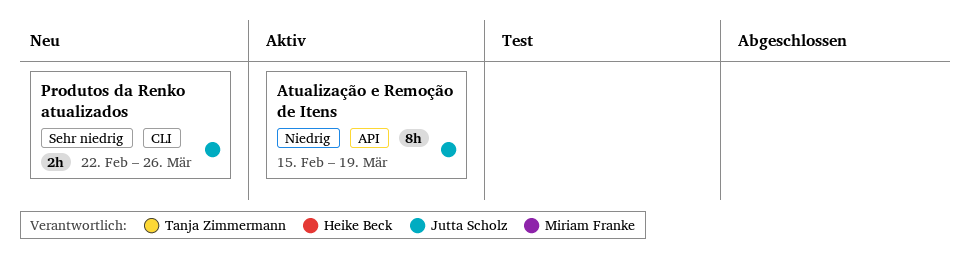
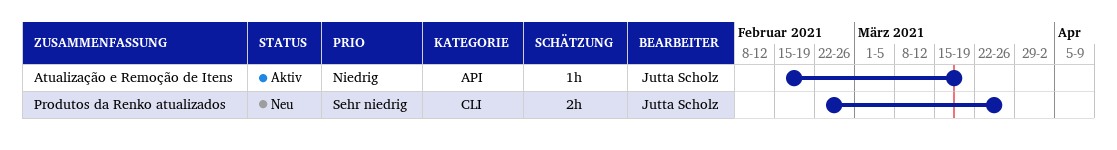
Atualização e Remoção de Itens, estimate: 8h -> 1h

